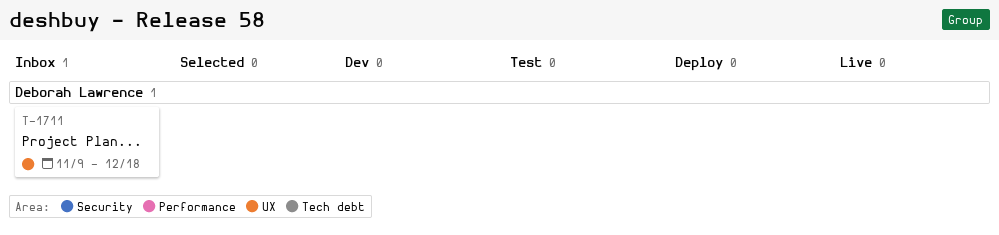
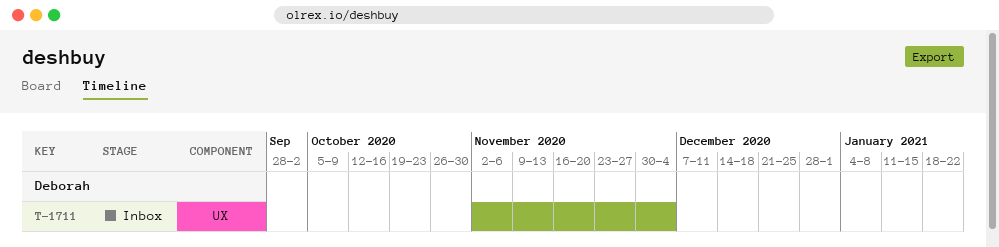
T-1711, start: Nov 9 -> Nov 2
T-1711, due: Dec 18 -> Dec 4

